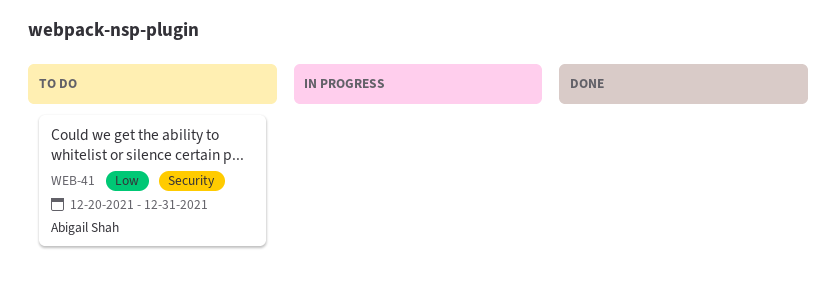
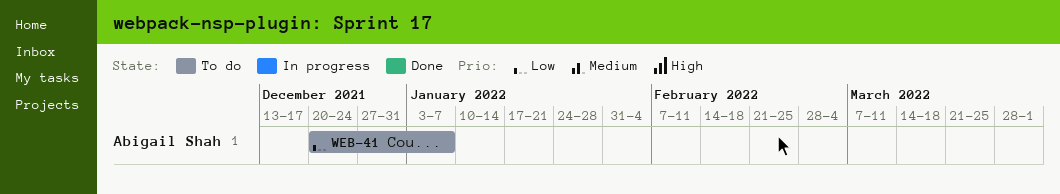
WEB-41, due: Dec 31 -> Jan 7

